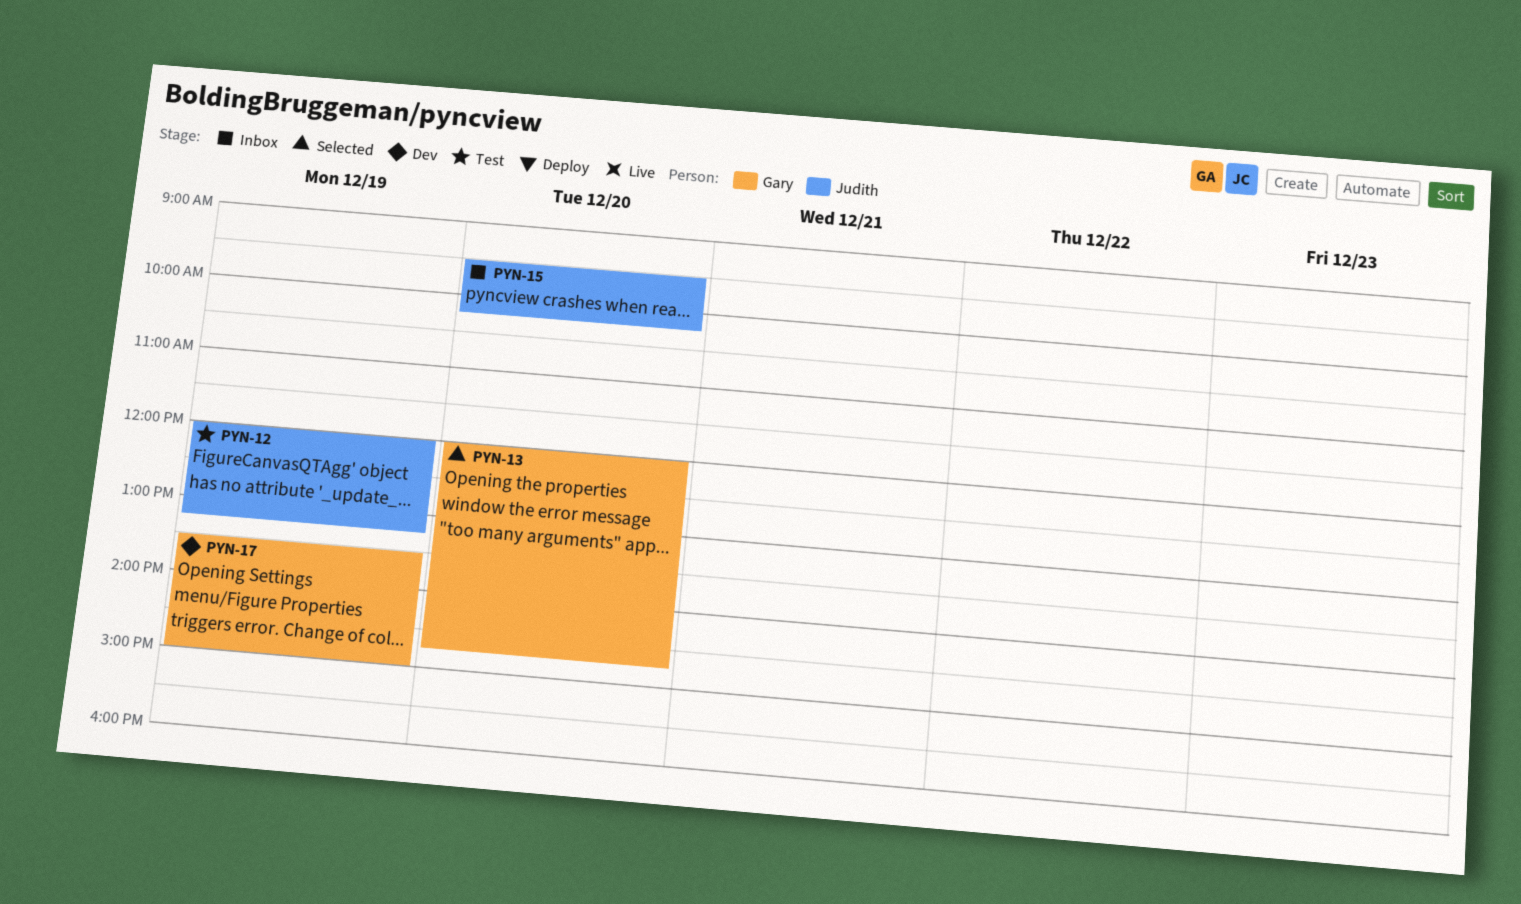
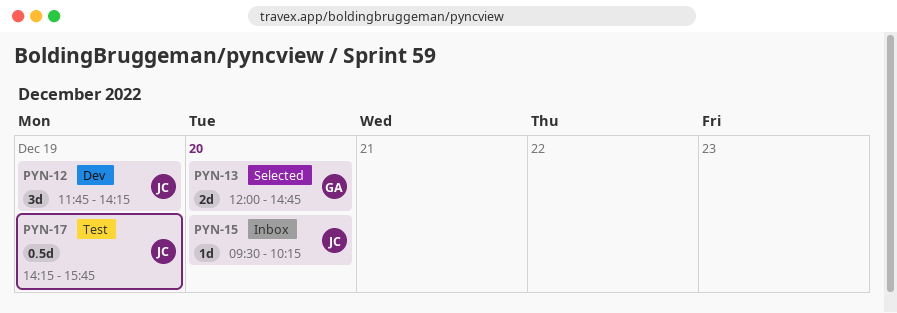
PYN-12, status: Test -> Dev
PYN-12, begins: 12:00 -> 11:45
PYN-12, ends: 13:15 -> 14:15
PYN-17, status: Dev -> Test
PYN-17, owner: Gary -> Judith
PYN-17, begins: 13:30 -> 14:15
PYN-17, ends: 15:00 -> 15:45

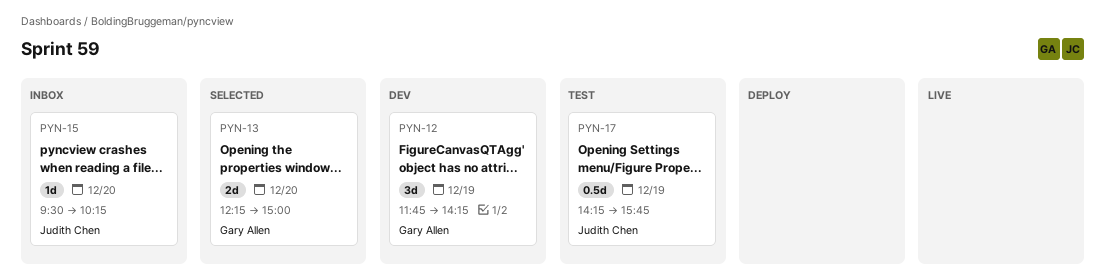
PYN-12, owner: Judith Chen -> Gary Allen
PYN-13, begins: 12:00 -> 12:15
PYN-13, ends: 14:45 -> 15:00

